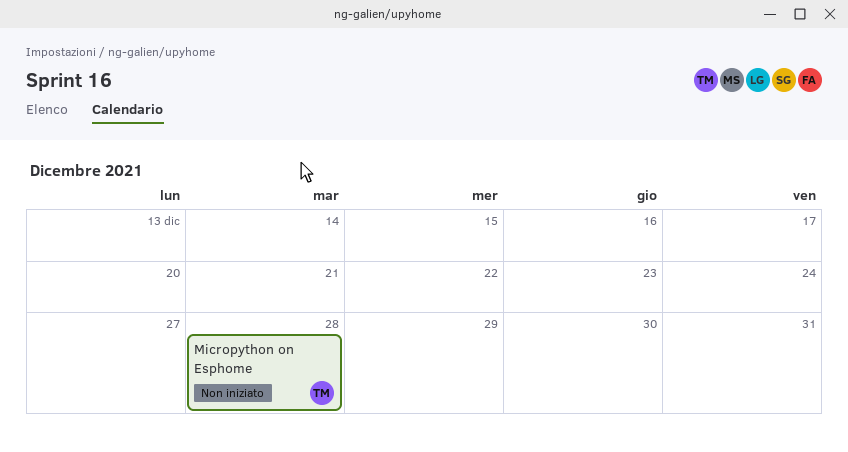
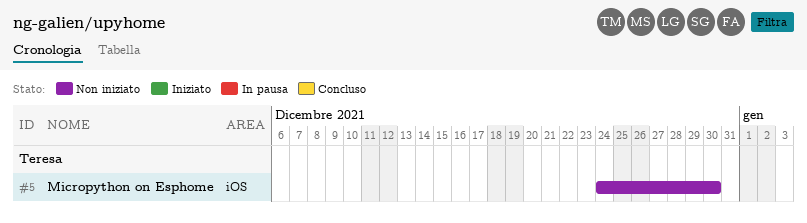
Micropython on Esphome, due: Dec 28 -> Dec 30

